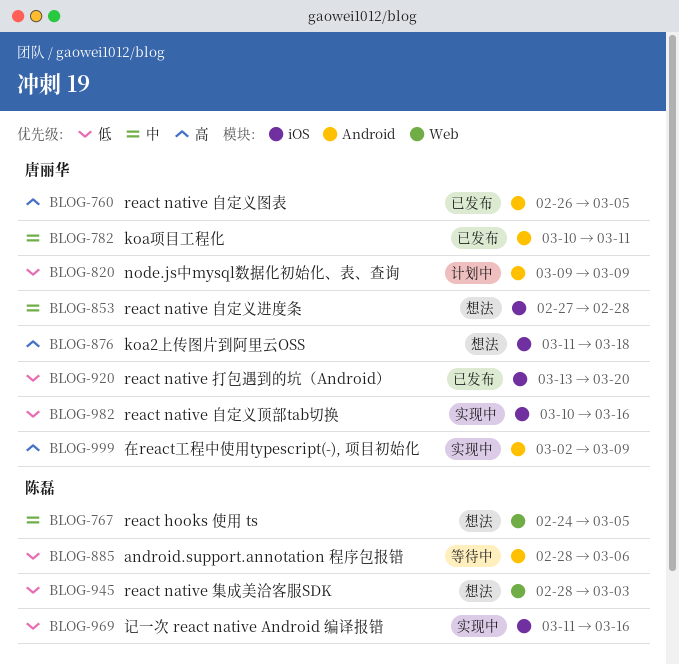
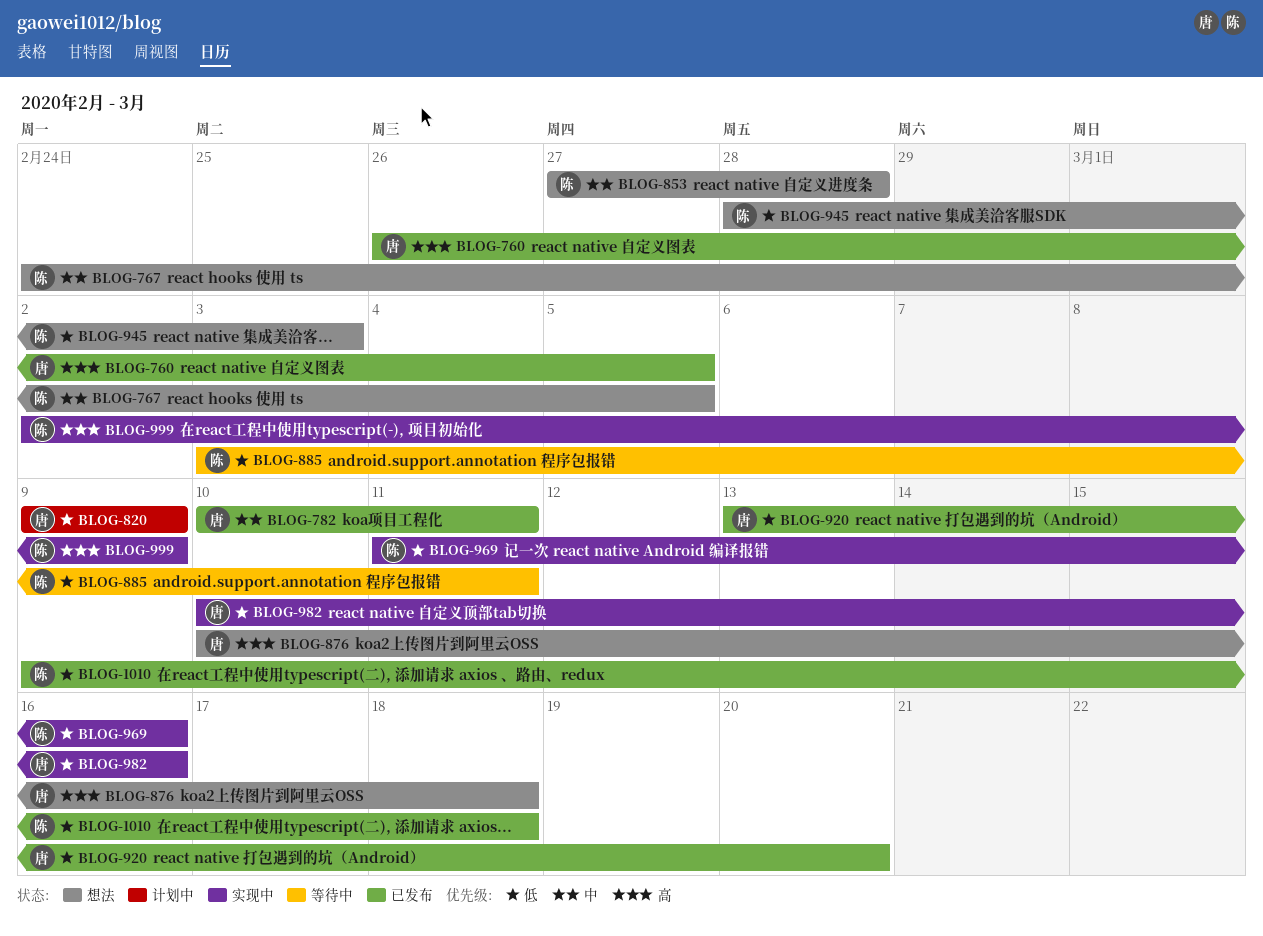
BLOG-853, owner: 唐丽华 -> 陈磊
BLOG-876, start: Mar 11 -> Mar 10
BLOG-885, start: Feb 28 -> Mar 3
BLOG-885, due: Mar 6 -> Mar 11
BLOG-999, owner: 唐丽华 -> 陈磊
BLOG-1010: none -> present

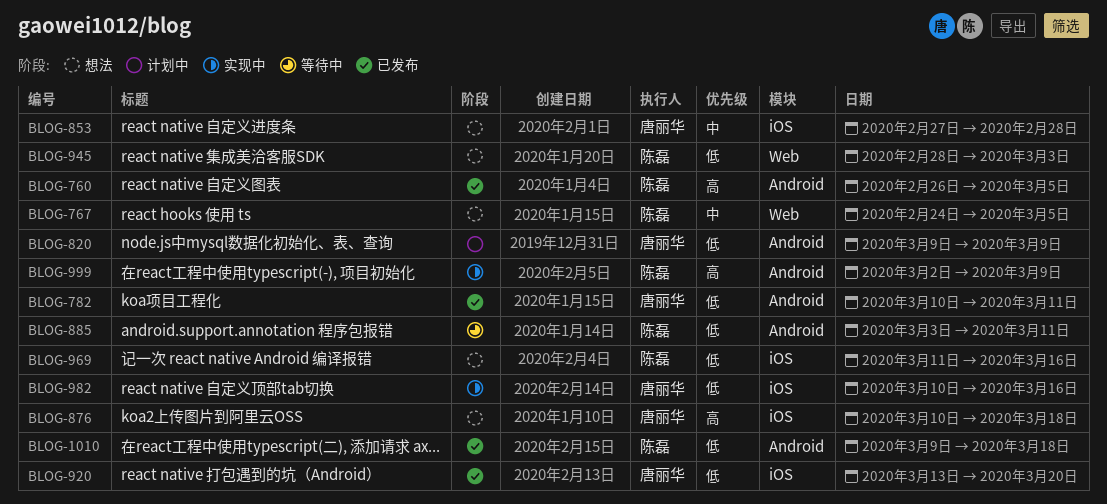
BLOG-760, owner: 唐丽华 -> 陈磊
BLOG-782, priority: 中 -> 低
BLOG-853, owner: 陈磊 -> 唐丽华
BLOG-969, status: 实现中 -> 想法

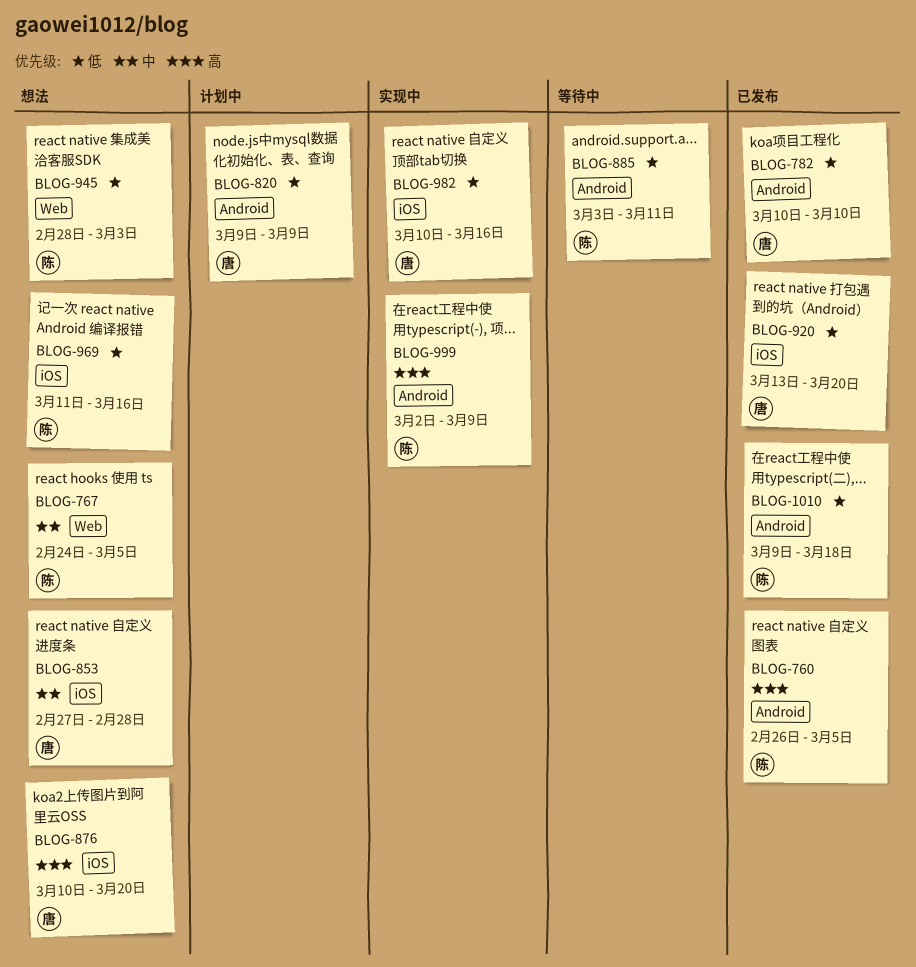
BLOG-782, due: Mar 11 -> Mar 10
BLOG-876, due: Mar 18 -> Mar 20

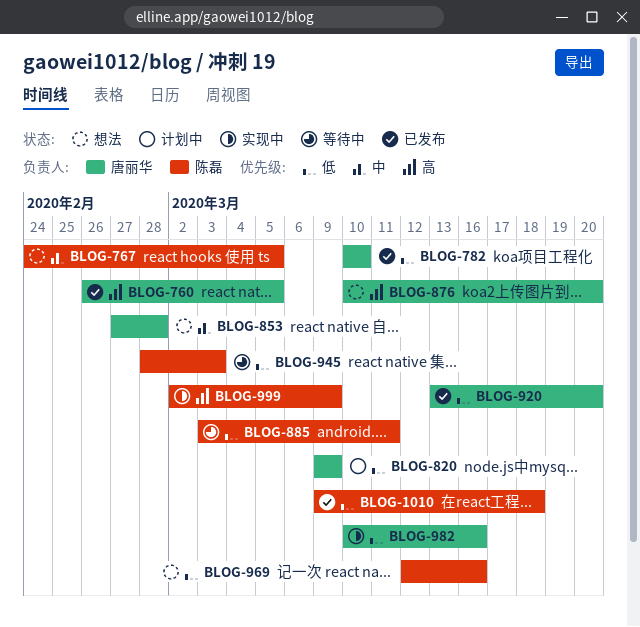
BLOG-760, owner: 陈磊 -> 唐丽华
BLOG-945, status: 想法 -> 等待中
BLOG-969, start: Mar 11 -> Mar 12

